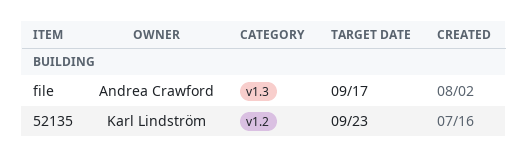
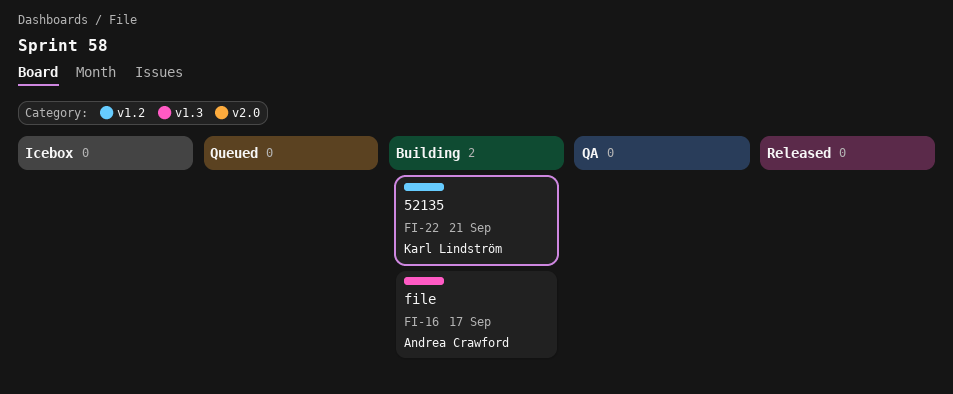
52135, due: Sep 23 -> Sep 21

